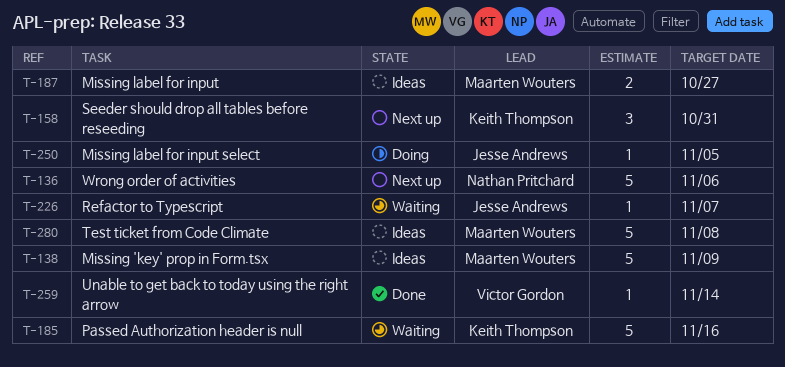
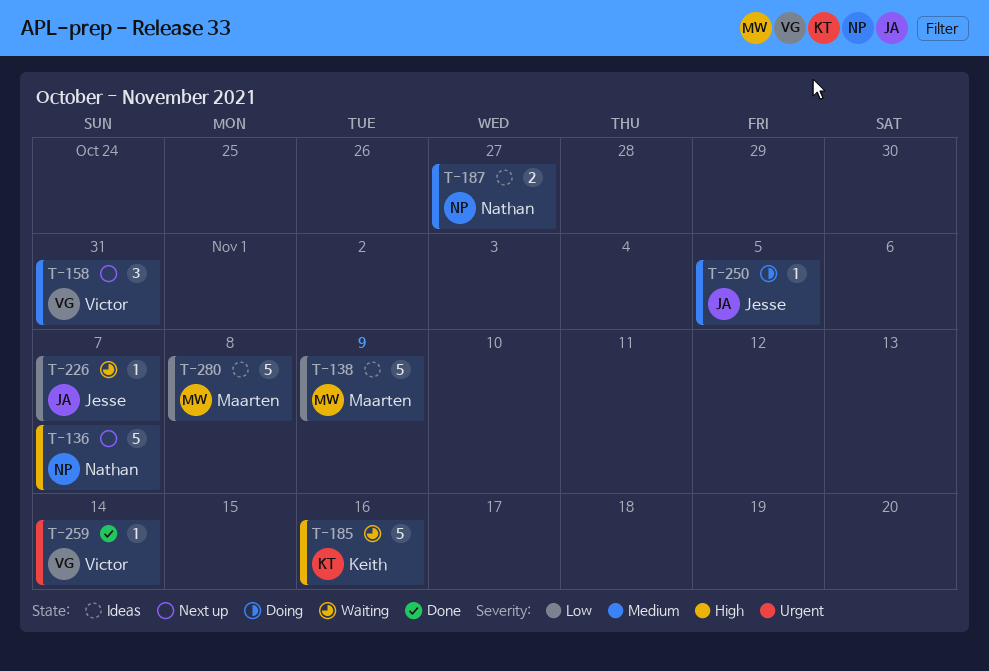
T-136, due: Nov 6 -> Nov 7
T-158, owner: Keith Thompson -> Victor Gordon
T-187, owner: Maarten Wouters -> Nathan Pritchard

